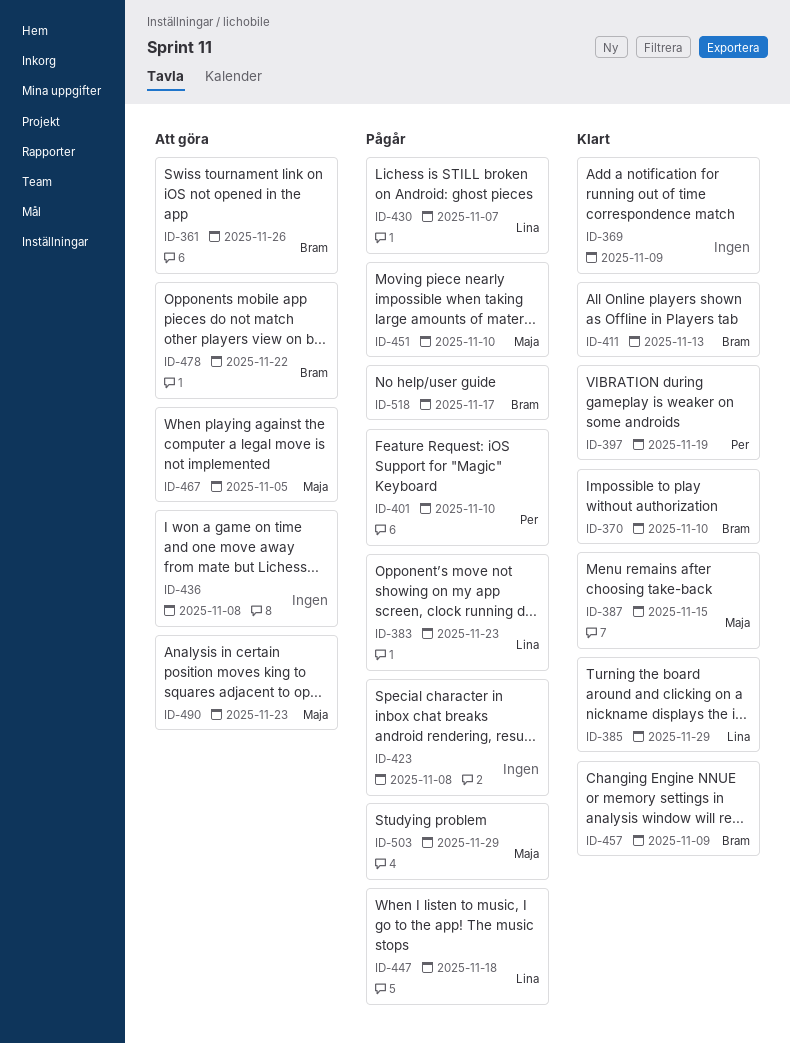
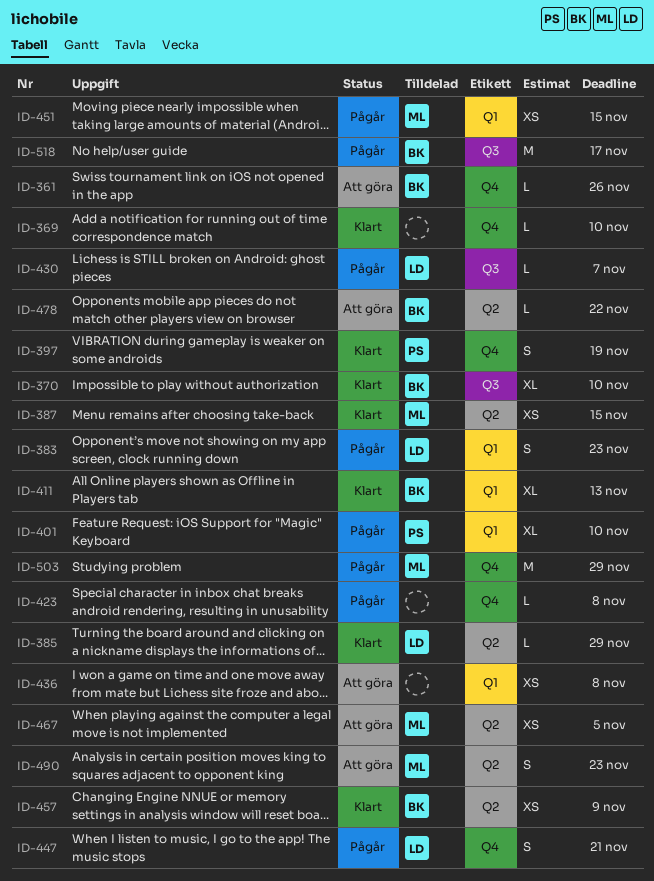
ID-369, due: Nov 9 -> Nov 10
ID-447, due: Nov 18 -> Nov 21
ID-451, due: Nov 10 -> Nov 15

